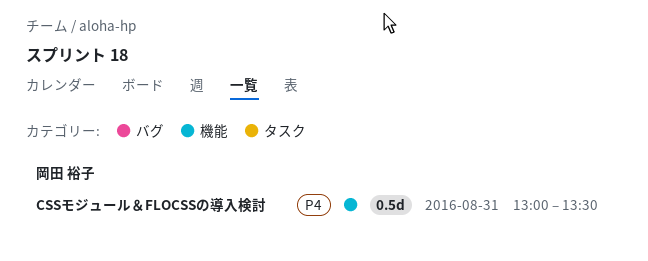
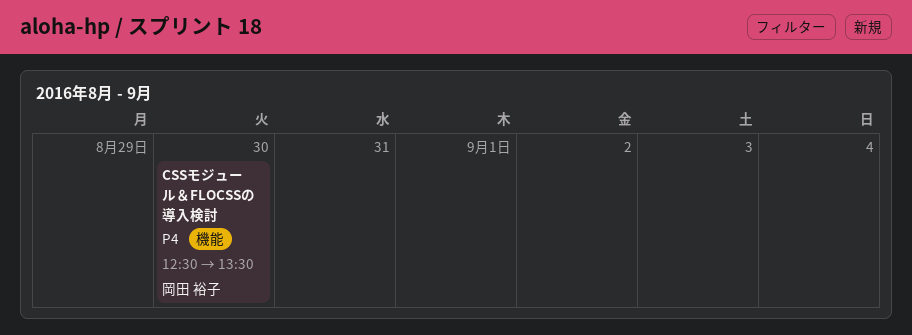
CSSモジュール＆FLOCSSの導入検討, day: Aug 31 -> Aug 30
CSSモジュール＆FLOCSSの導入検討, begins: 13:00 -> 12:30

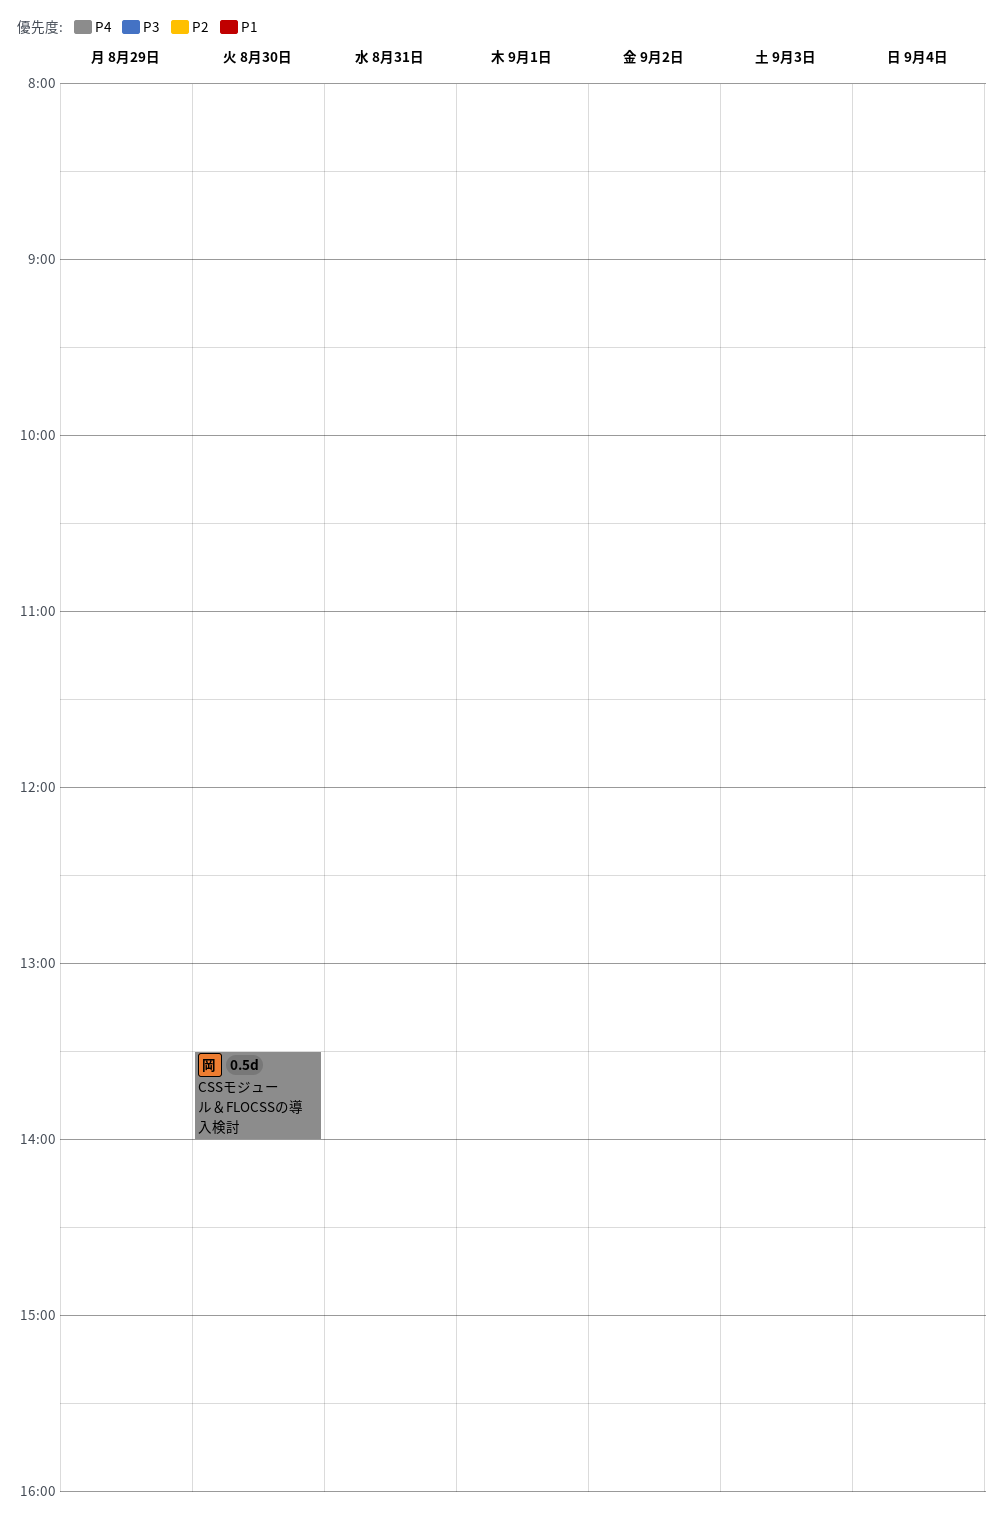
CSSモジュール＆FLOCSSの導入検討, begins: 12:30 -> 13:30
CSSモジュール＆FLOCSSの導入検討, ends: 13:30 -> 14:00

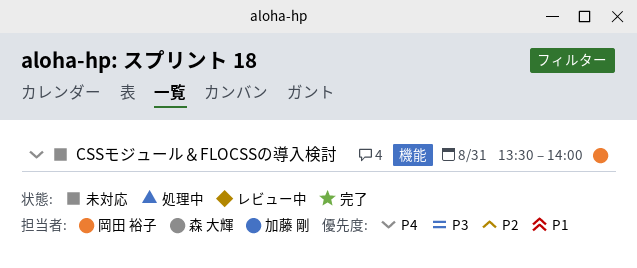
CSSモジュール＆FLOCSSの導入検討, day: Aug 30 -> Aug 31

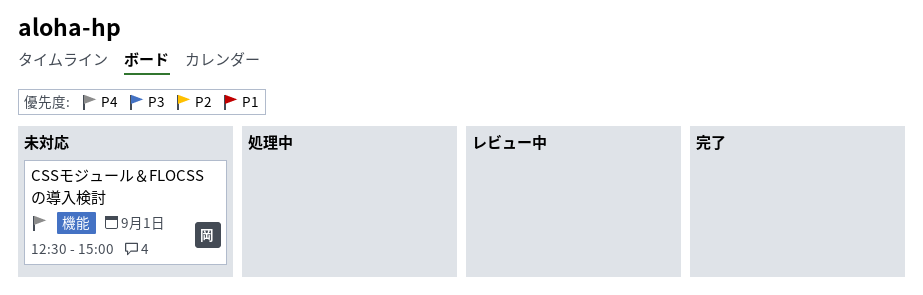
CSSモジュール＆FLOCSSの導入検討, day: Aug 31 -> Sep 1
CSSモジュール＆FLOCSSの導入検討, begins: 13:30 -> 12:30
CSSモジュール＆FLOCSSの導入検討, ends: 14:00 -> 15:00

